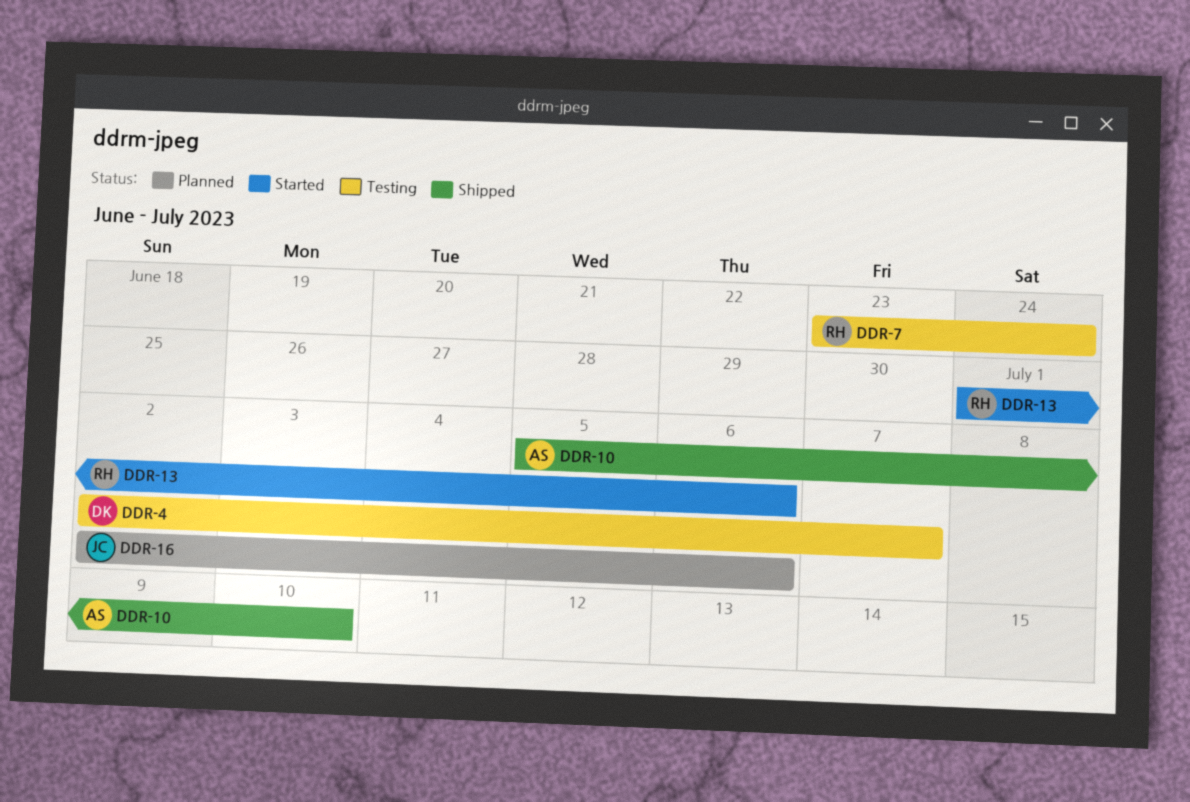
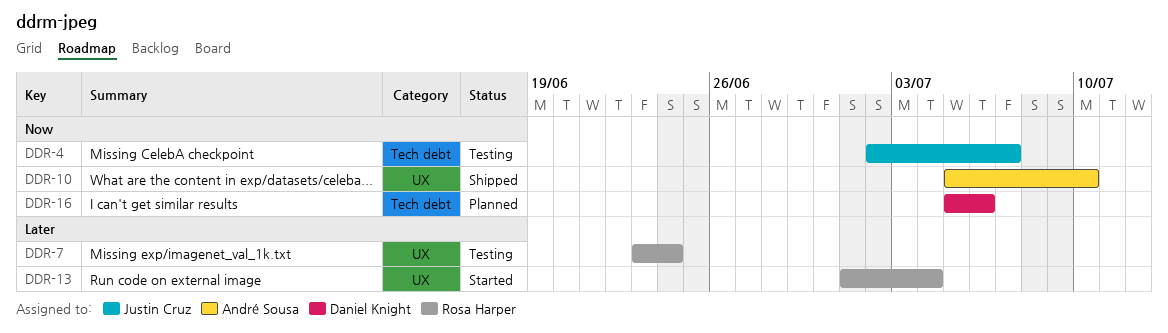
DDR-4, owner: Daniel Knight -> Justin Cruz
DDR-13, due: Jul 6 -> Jul 4
DDR-16, owner: Justin Cruz -> Daniel Knight
DDR-16, start: Jul 2 -> Jul 5

